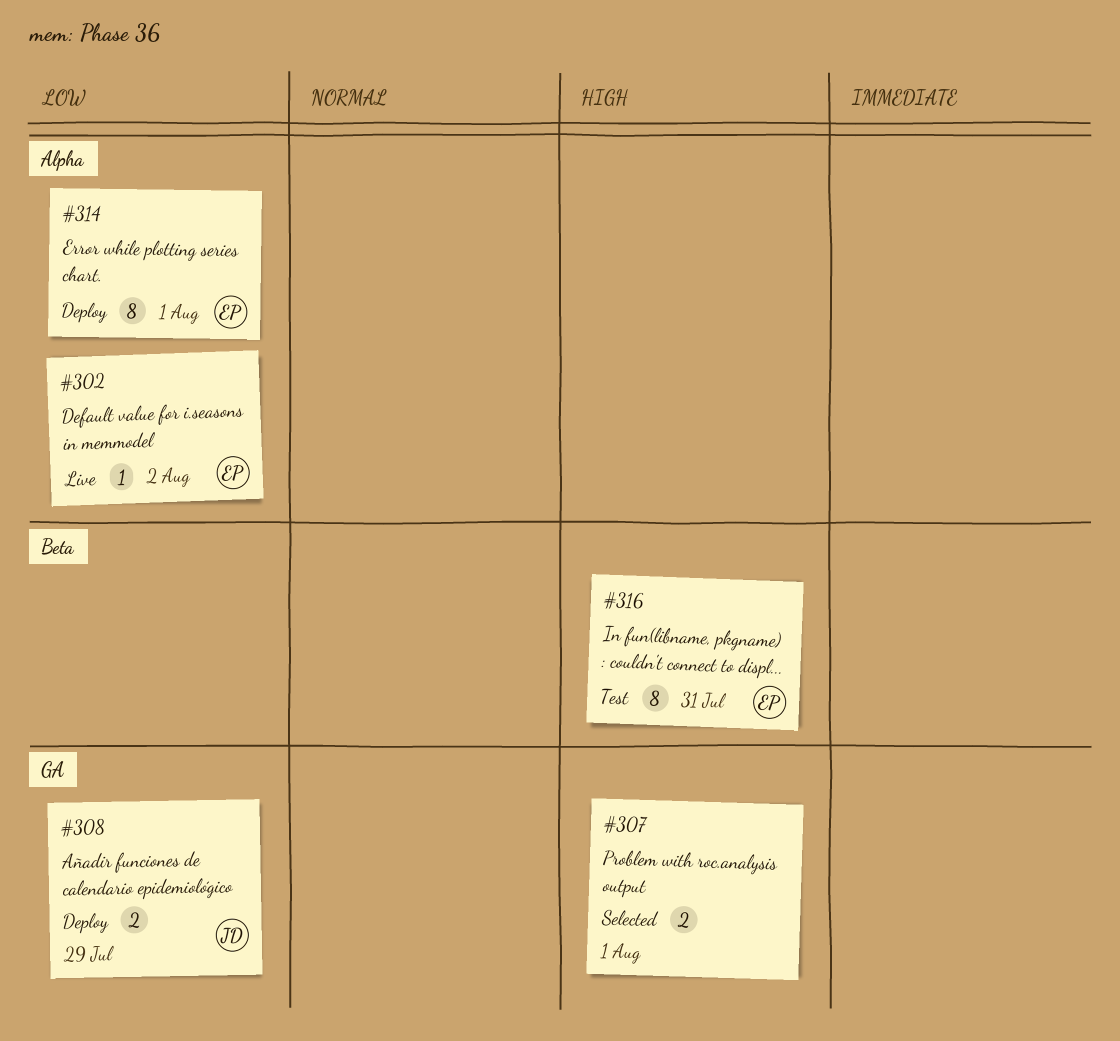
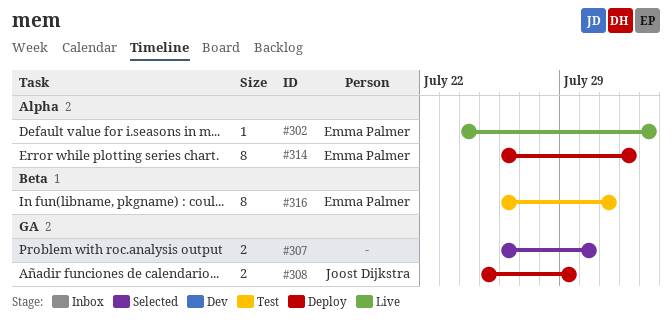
#307, due: Aug 1 -> Jul 30

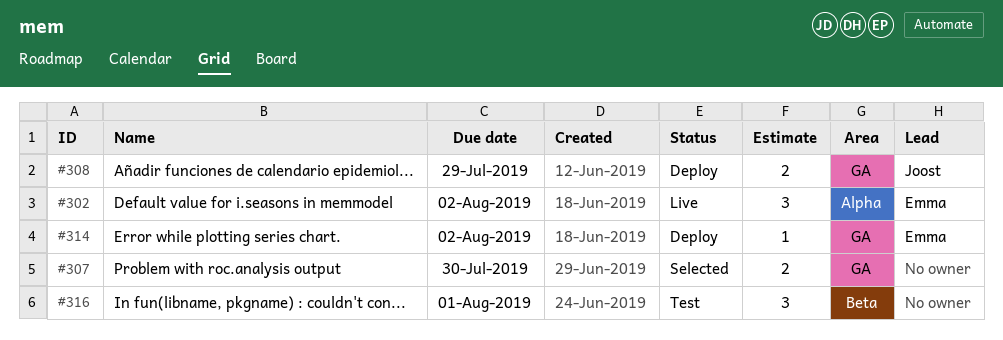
#302, estimate: 1 -> 3
#314, label: Alpha -> GA
#314, estimate: 8 -> 1
#314, due: Aug 1 -> Aug 2
#316, owner: Emma Palmer -> none
#316, estimate: 8 -> 3
#316, due: Jul 31 -> Aug 1

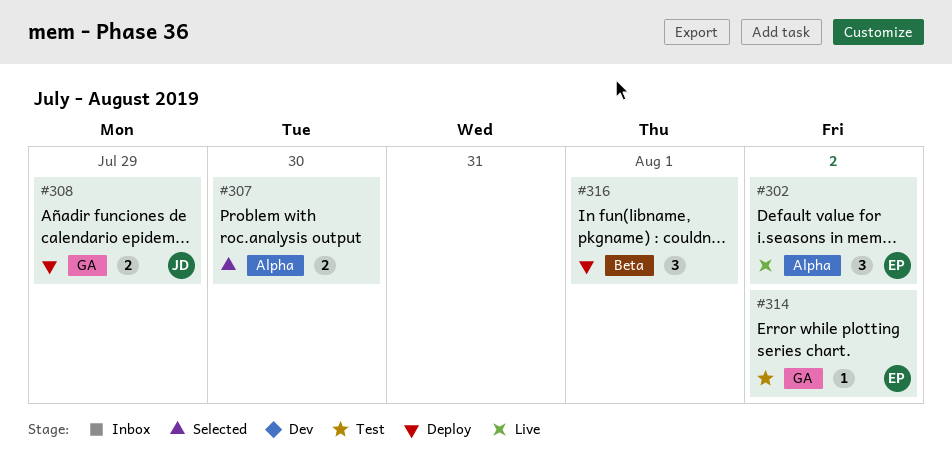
#307, label: GA -> Alpha
#314, status: Deploy -> Test
#316, status: Test -> Deploy

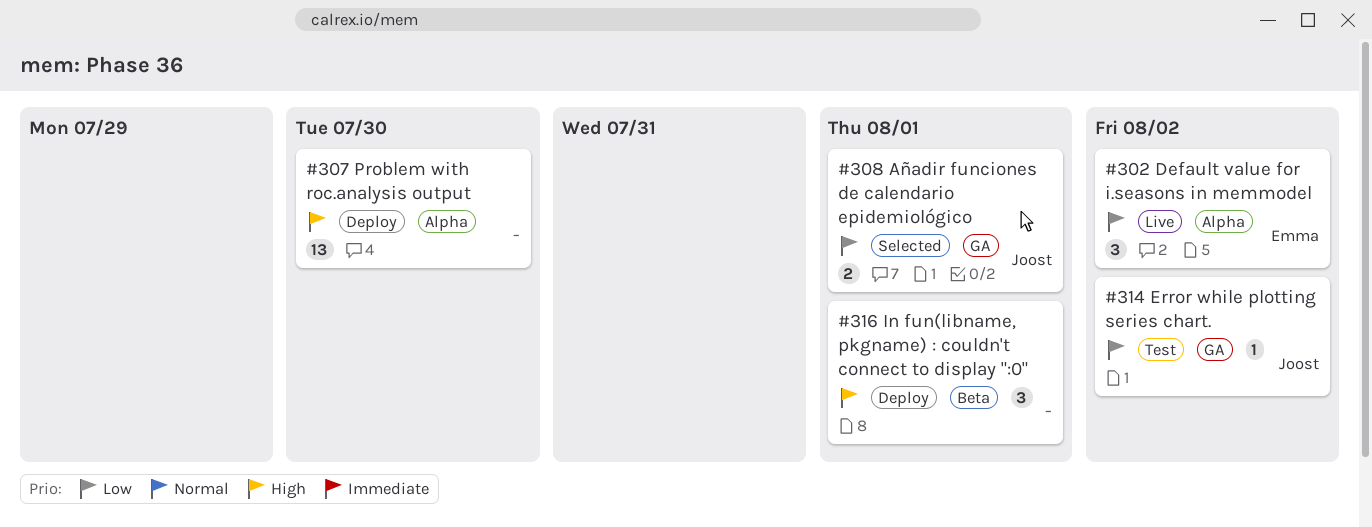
#307, status: Selected -> Deploy
#307, estimate: 2 -> 13
#308, status: Deploy -> Selected
#308, due: Jul 29 -> Aug 1
#314, owner: Emma -> Joost

